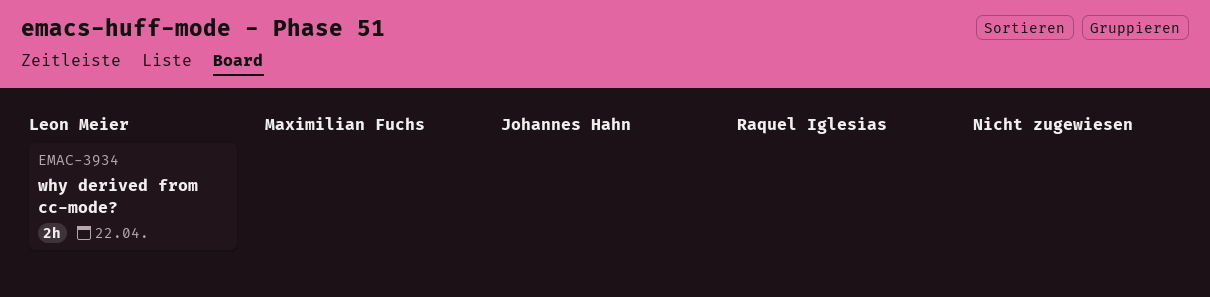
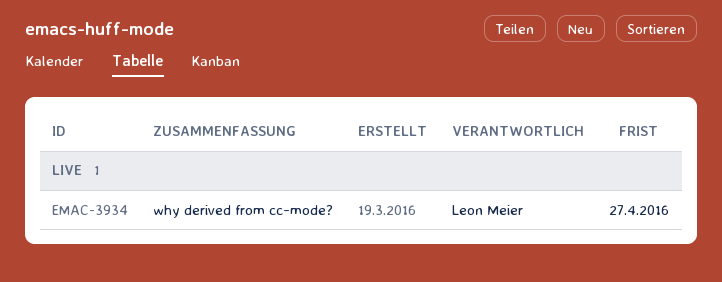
EMAC-3934, due: Apr 22 -> Apr 27

